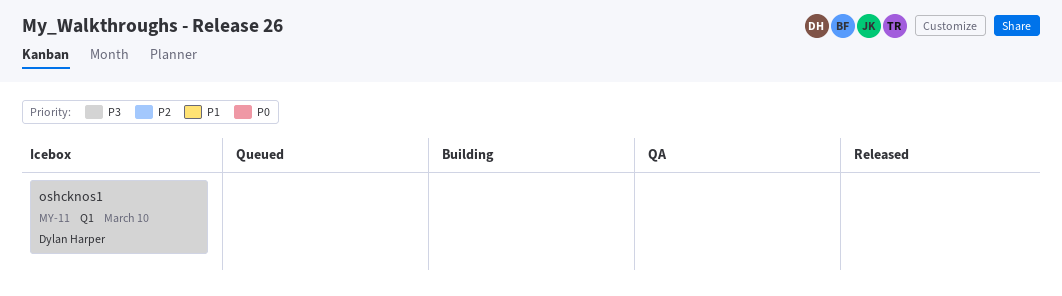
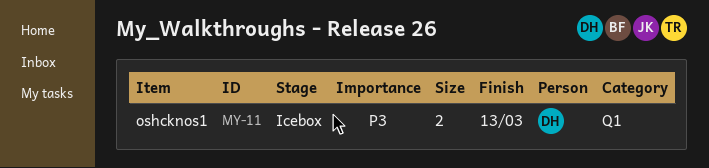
MY-11, due: Mar 10 -> Mar 13

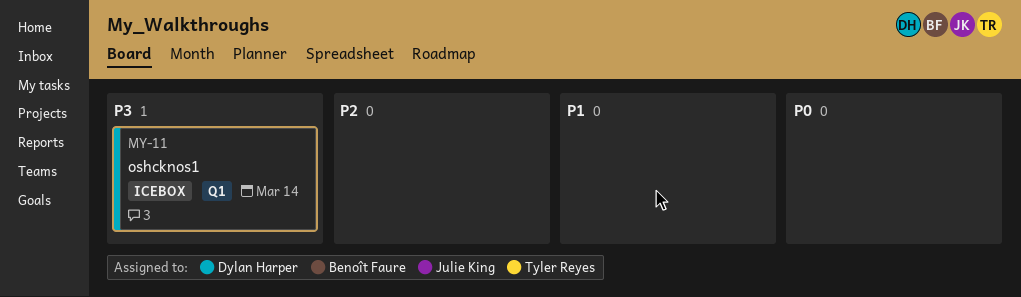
MY-11, due: Mar 13 -> Mar 14

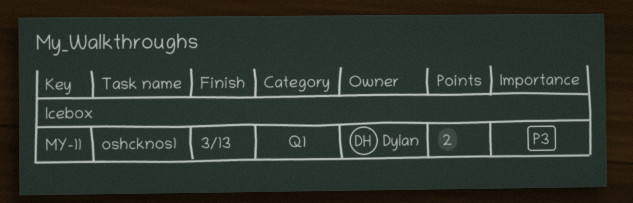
MY-11, due: Mar 14 -> Mar 13

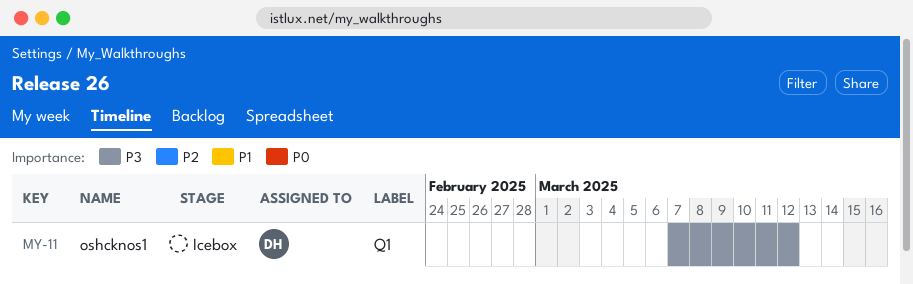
MY-11, due: Mar 13 -> Mar 12

